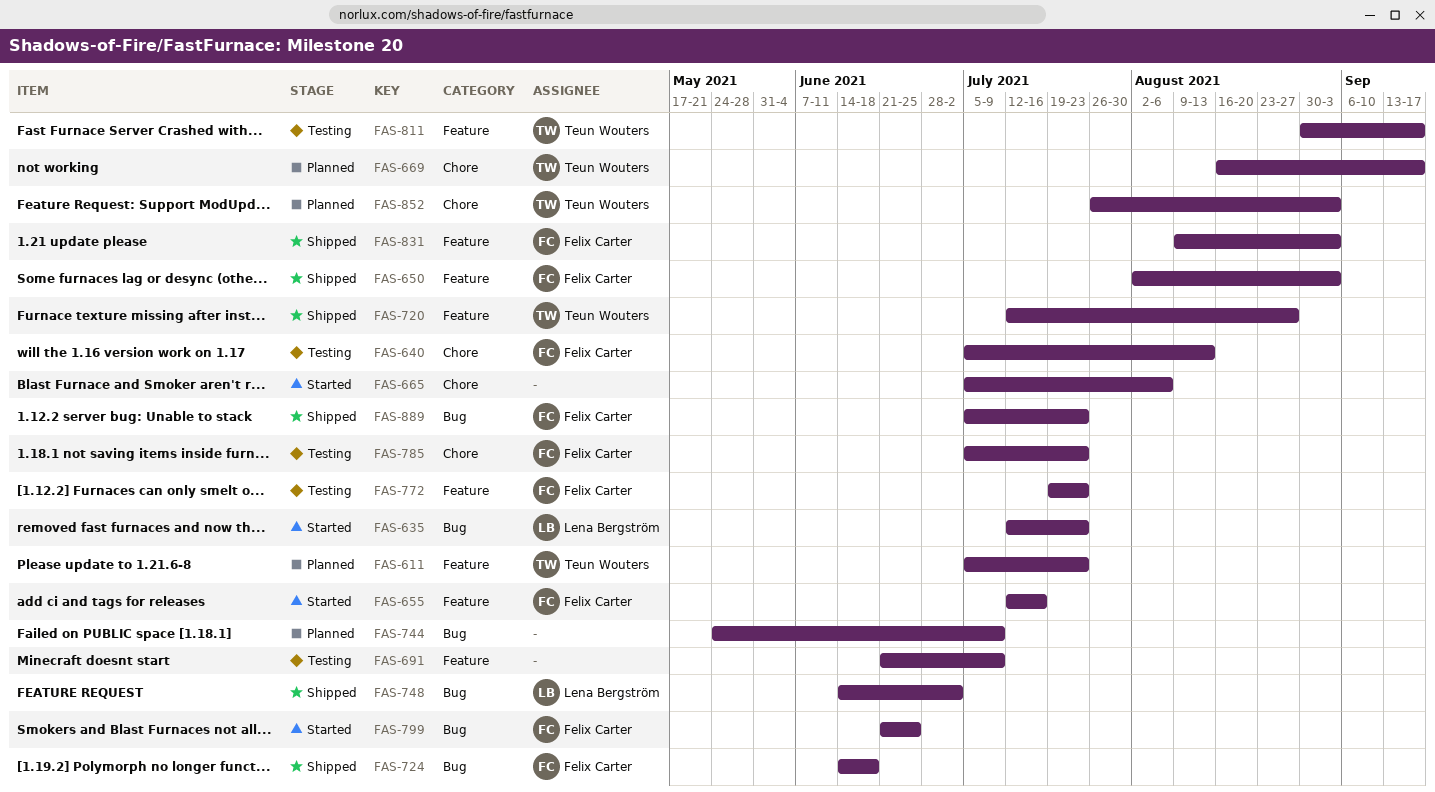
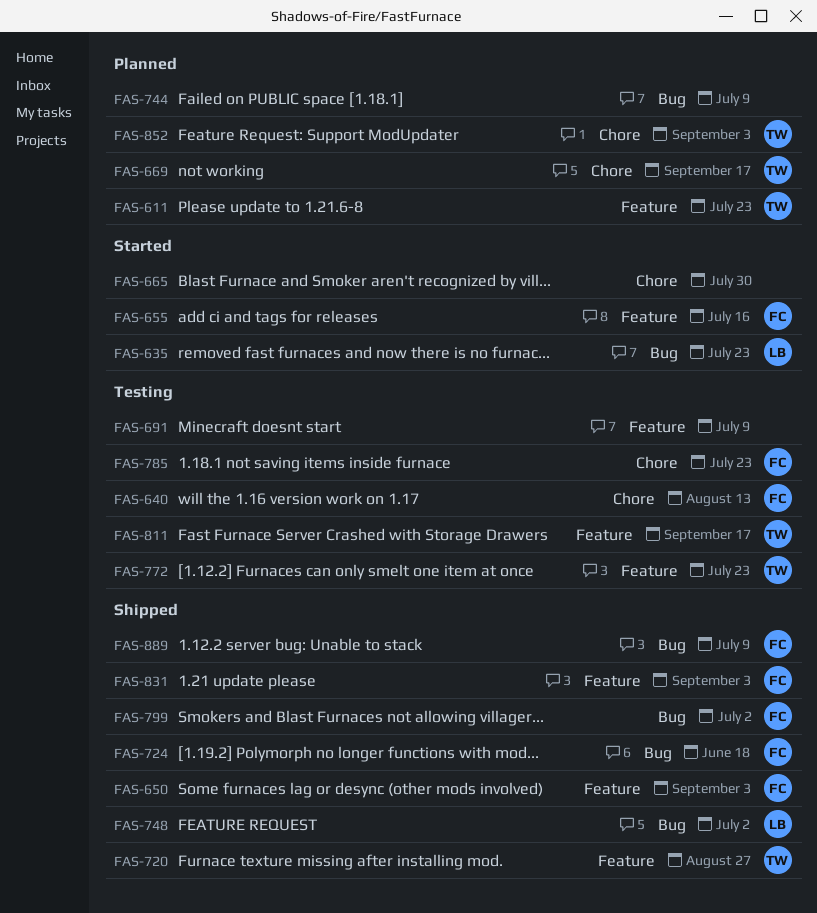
FAS-665, due: Aug 6 -> Jul 30
FAS-772, owner: Felix Carter -> Teun Wouters
FAS-799, status: Started -> Shipped
FAS-799, due: Jun 25 -> Jul 2
FAS-889, due: Jul 23 -> Jul 9

